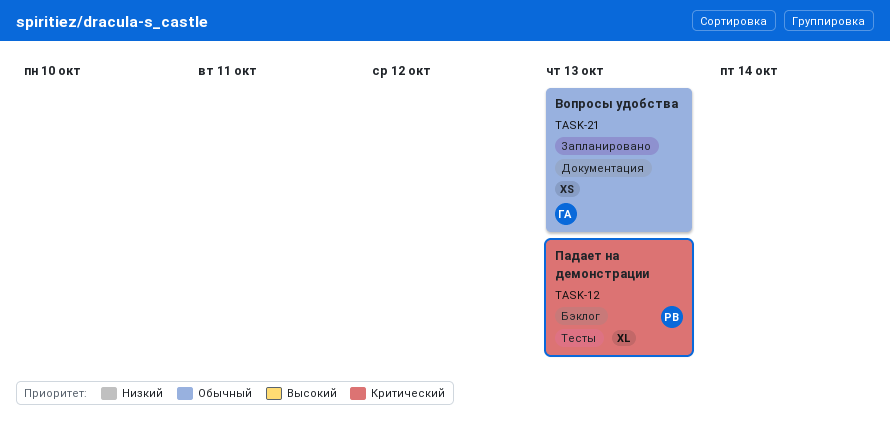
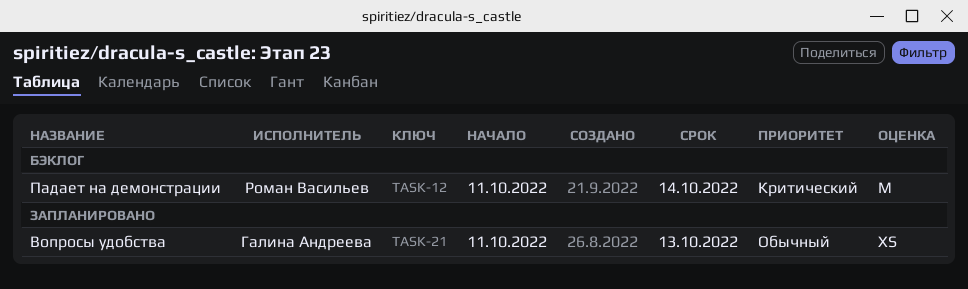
TASK-12, estimate: XL -> M
TASK-12, due: Oct 13 -> Oct 14

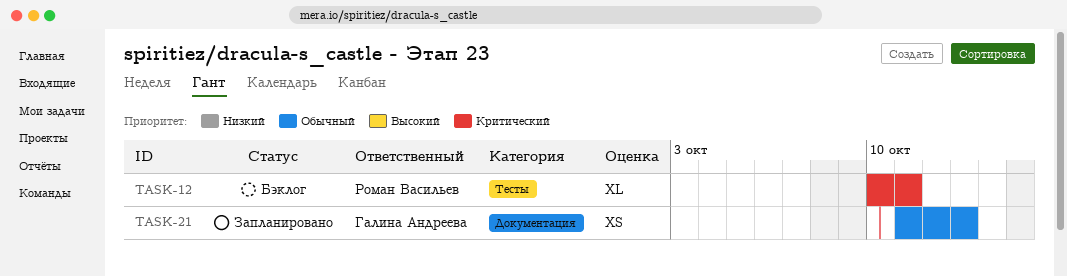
TASK-12, estimate: M -> XL
TASK-12, start: Oct 11 -> Oct 10
TASK-12, due: Oct 14 -> Oct 11

